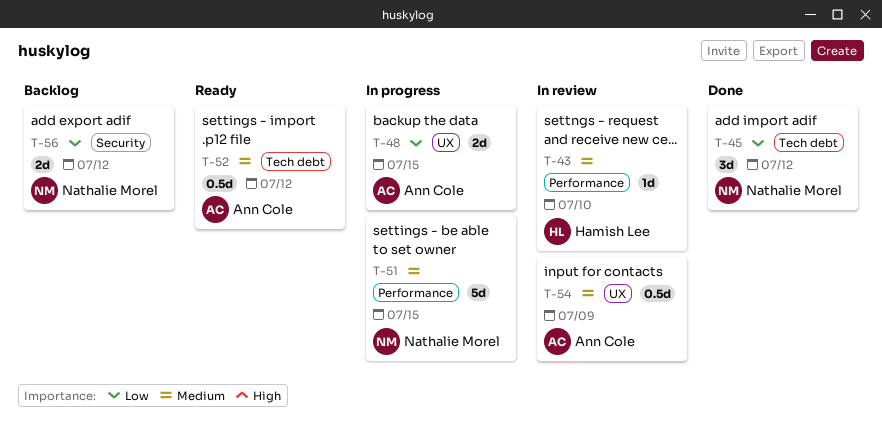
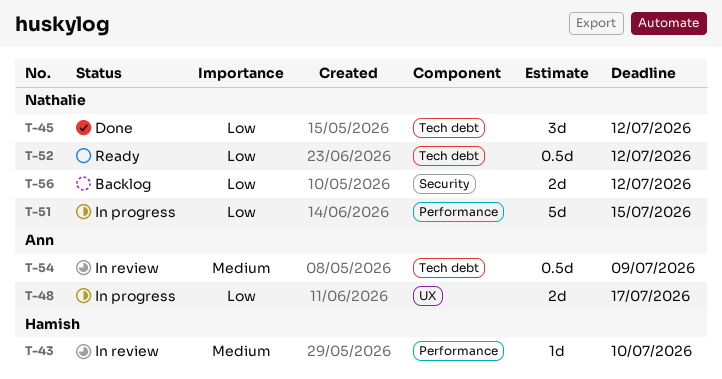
T-48, due: Jul 15 -> Jul 17
T-51, priority: Medium -> Low
T-52, owner: Ann Cole -> Nathalie Morel
T-52, priority: Medium -> Low
T-54, label: UX -> Tech debt

